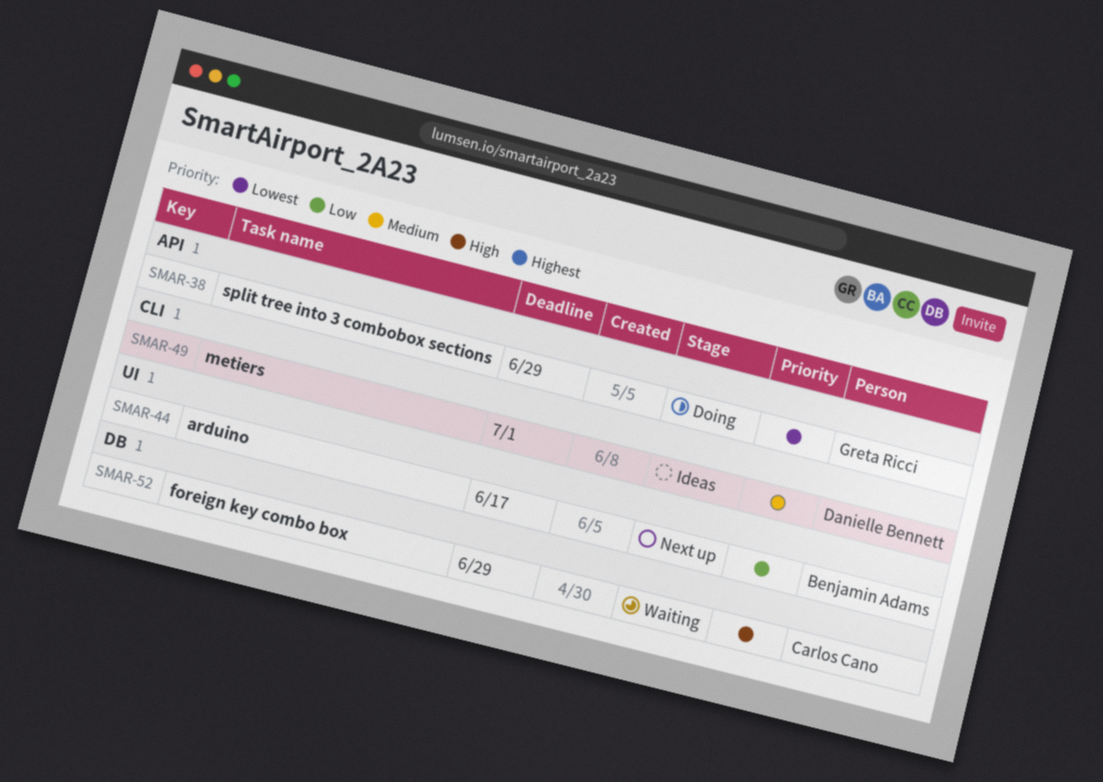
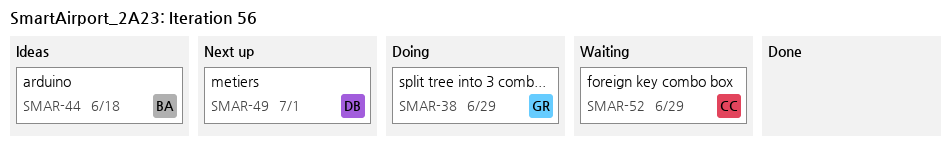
SMAR-44, status: Next up -> Ideas
SMAR-44, due: Jun 17 -> Jun 18
SMAR-49, status: Ideas -> Next up

